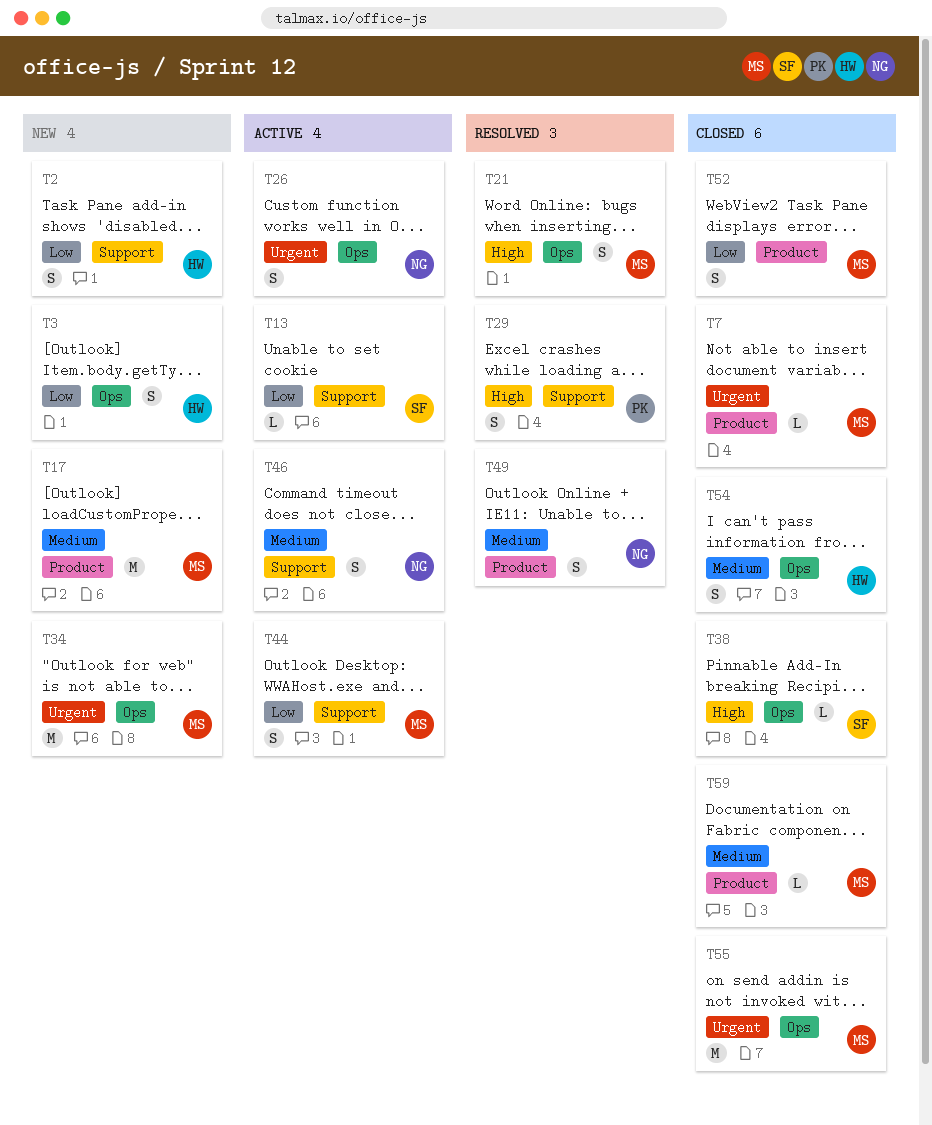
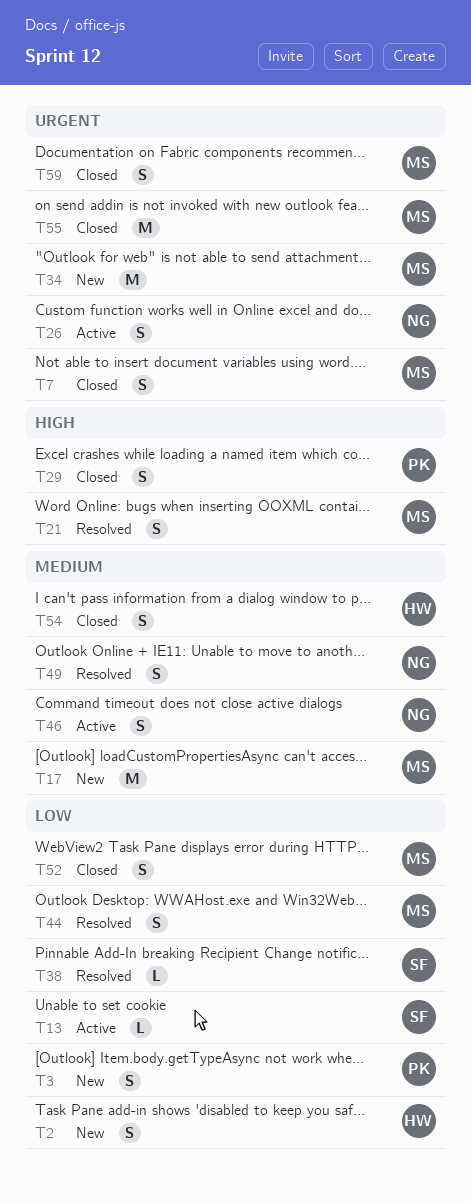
T3, owner: HW -> PK
T7, estimate: L -> S
T29, status: Resolved -> Closed
T38, status: Closed -> Resolved
T38, priority: High -> Low
T44, status: Active -> Resolved
T59, priority: Medium -> Urgent
T59, estimate: L -> S

